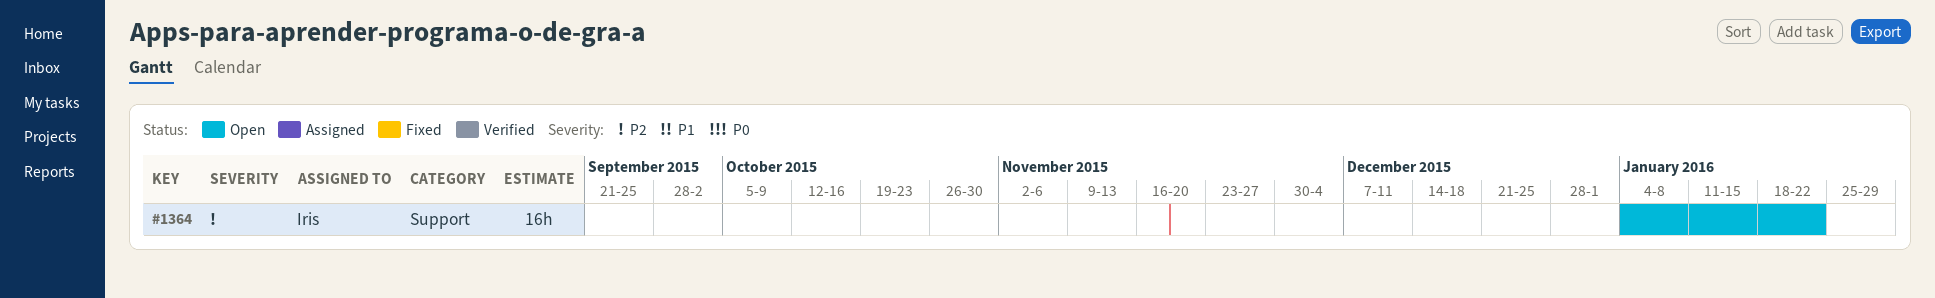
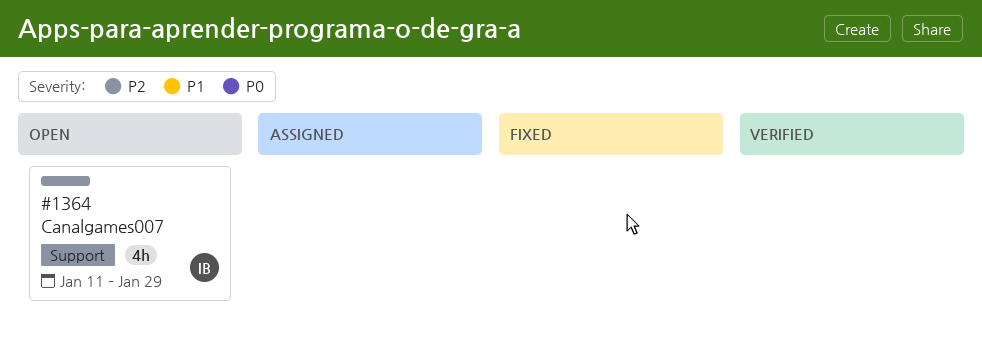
#1364, estimate: 16h -> 4h
#1364, start: Jan 4 -> Jan 11
#1364, due: Jan 22 -> Jan 29

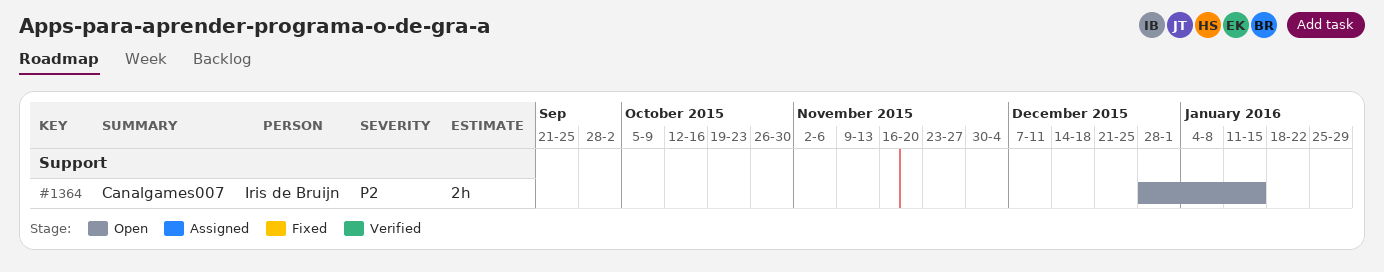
#1364, estimate: 4h -> 2h
#1364, start: Jan 11 -> Dec 28
#1364, due: Jan 29 -> Jan 15

